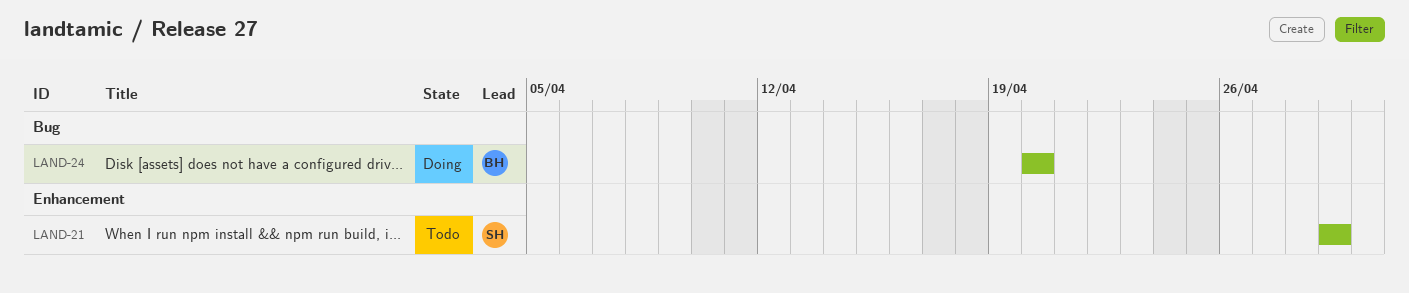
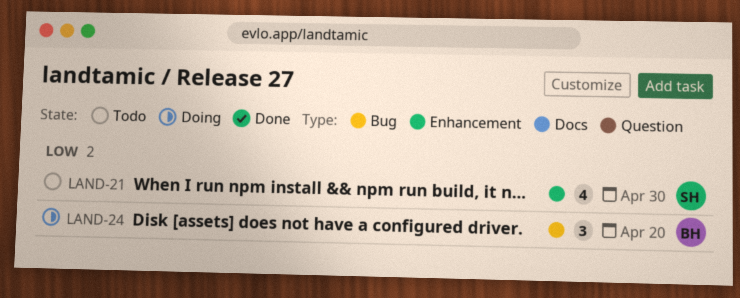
LAND-21, due: Apr 29 -> Apr 30

